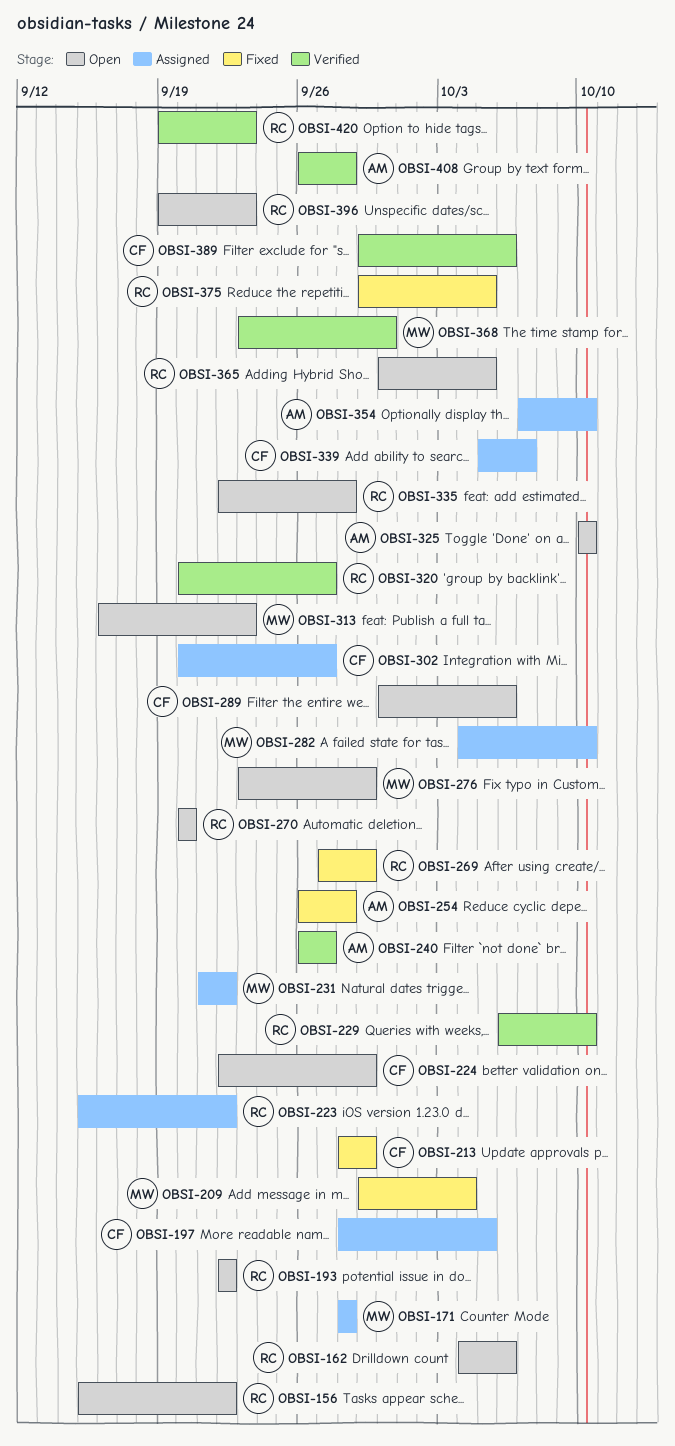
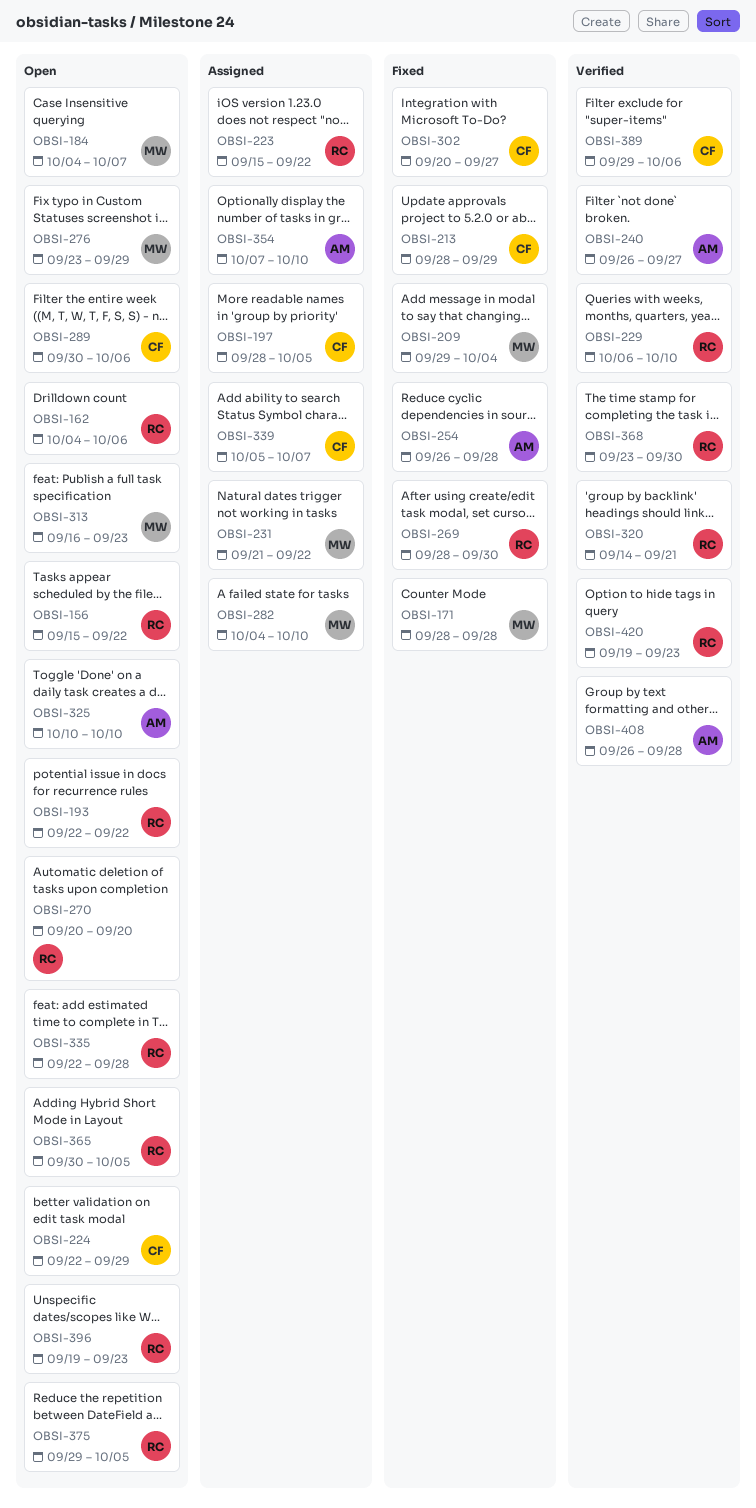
OBSI-171, status: Assigned -> Fixed
OBSI-184: none -> present
OBSI-269, start: Sep 27 -> Sep 28
OBSI-269, due: Sep 29 -> Sep 30
OBSI-302, status: Assigned -> Fixed
OBSI-320, start: Sep 20 -> Sep 14
OBSI-320, due: Sep 27 -> Sep 21
OBSI-368, owner: MW -> RC
OBSI-375, status: Fixed -> Open

